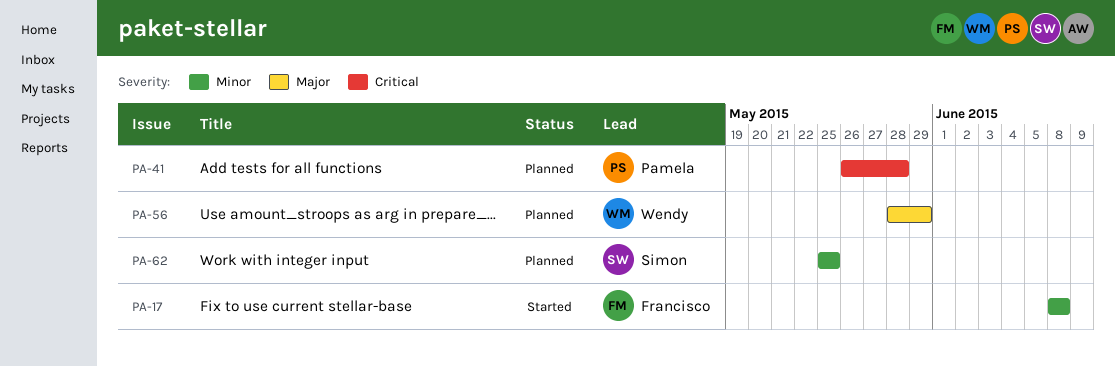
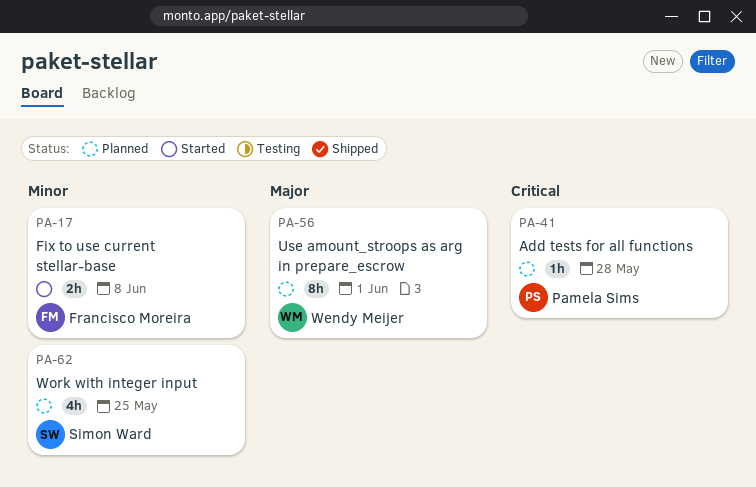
PA-56, due: May 29 -> Jun 1

